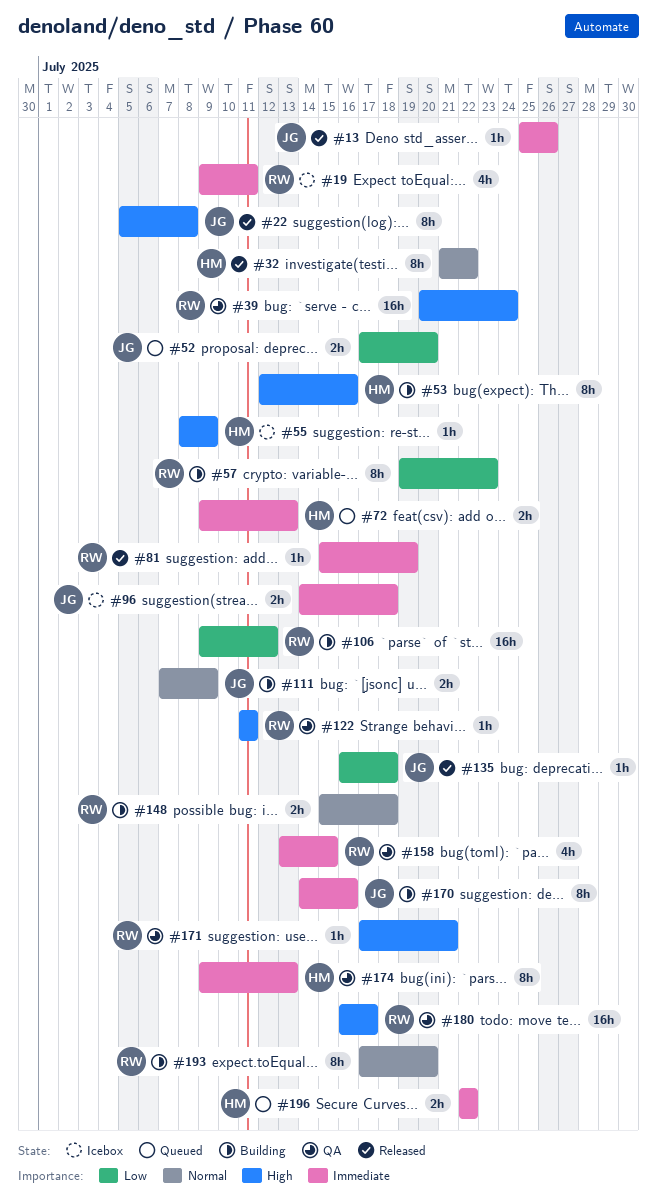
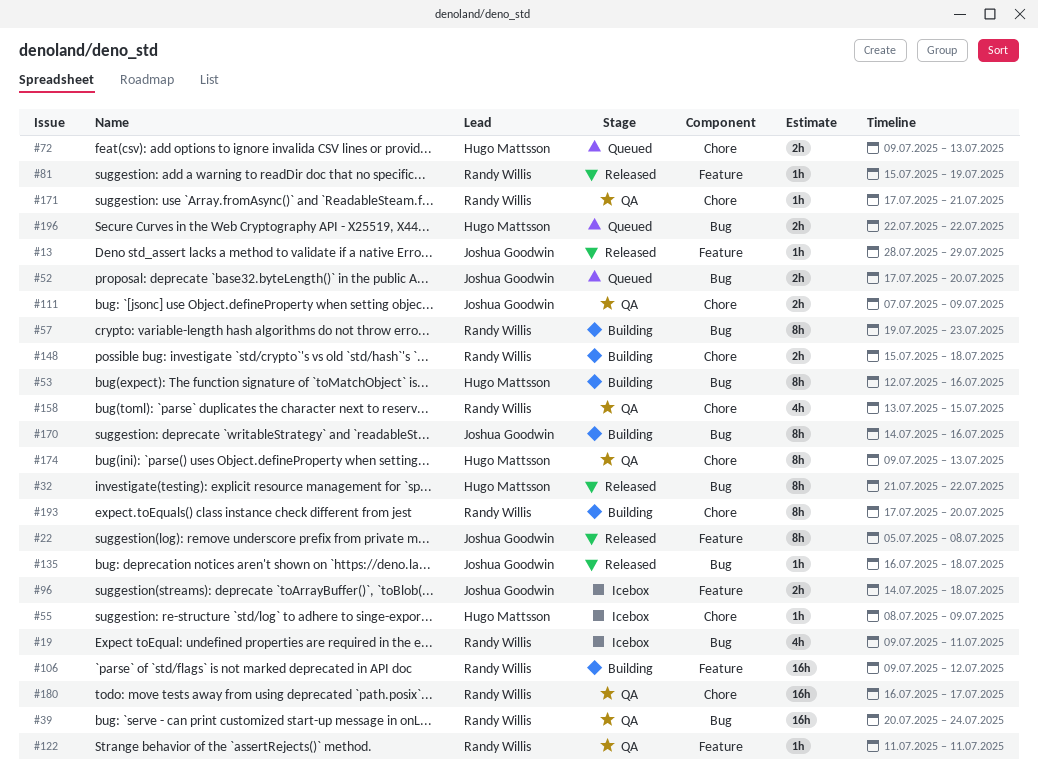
#13, start: Jul 25 -> Jul 28
#13, due: Jul 26 -> Jul 29
#111, status: Building -> QA

